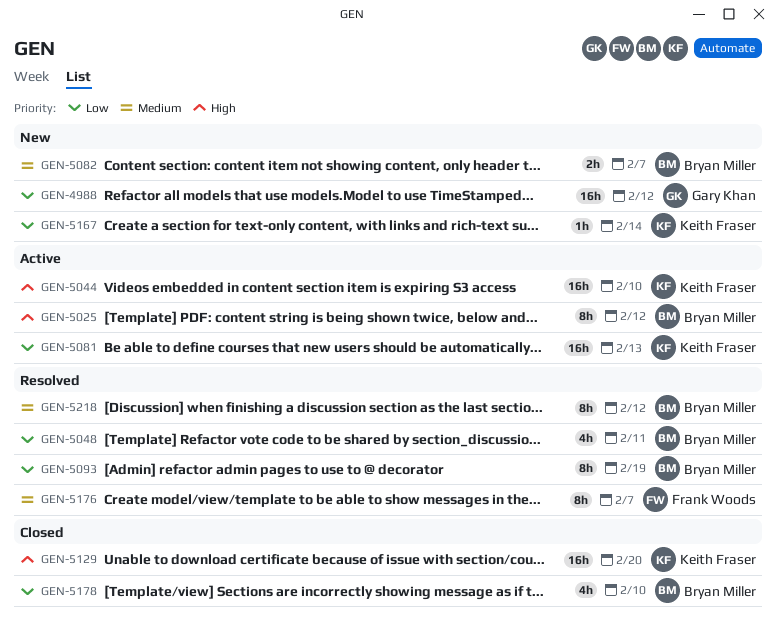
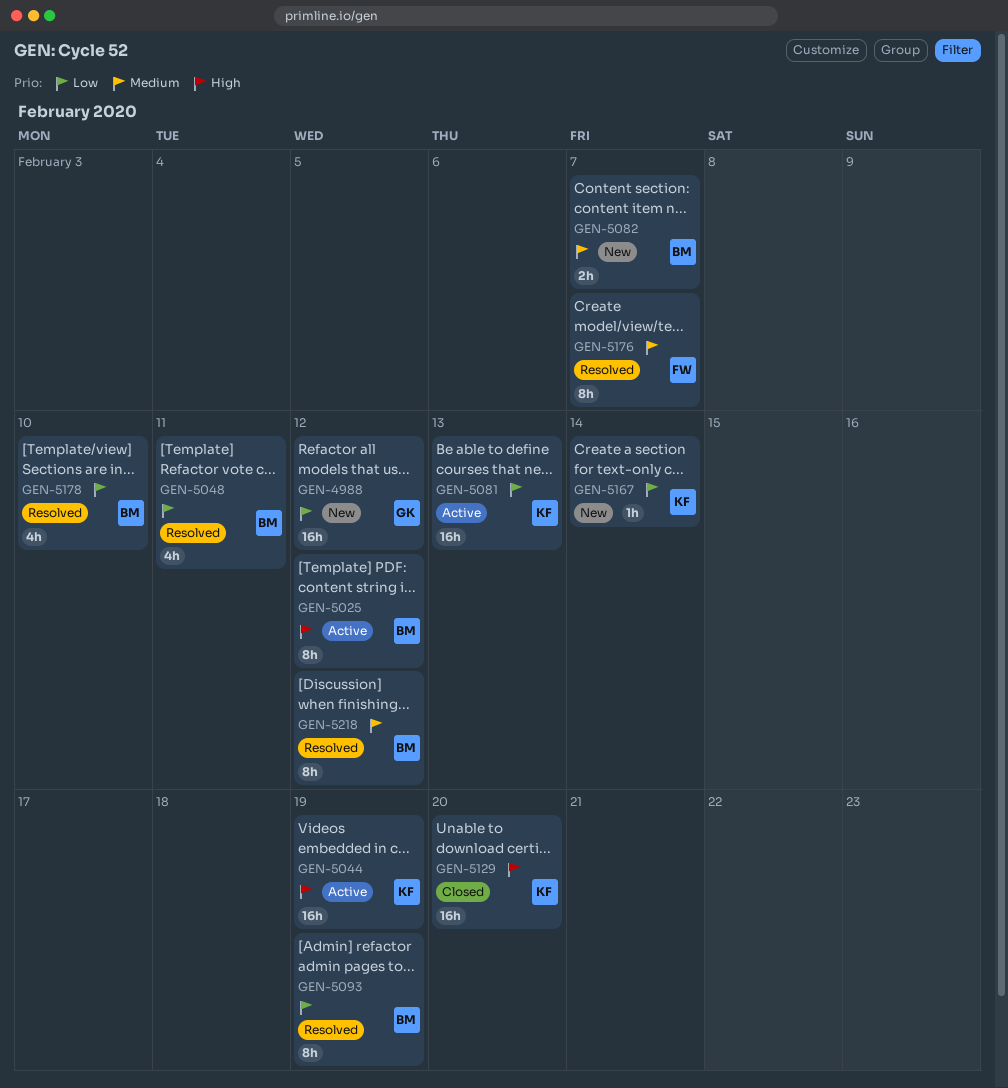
GEN-5044, due: Feb 10 -> Feb 19
GEN-5178, status: Closed -> Resolved

